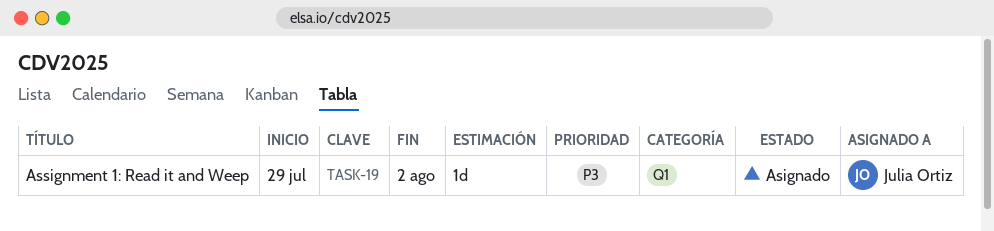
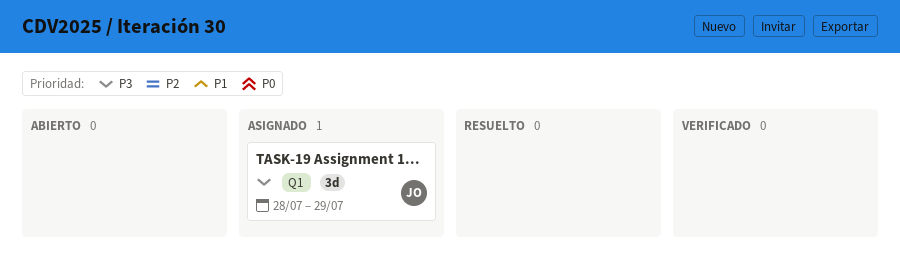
TASK-19, estimate: 1d -> 3d
TASK-19, start: Jul 29 -> Jul 28
TASK-19, due: Aug 2 -> Jul 29

